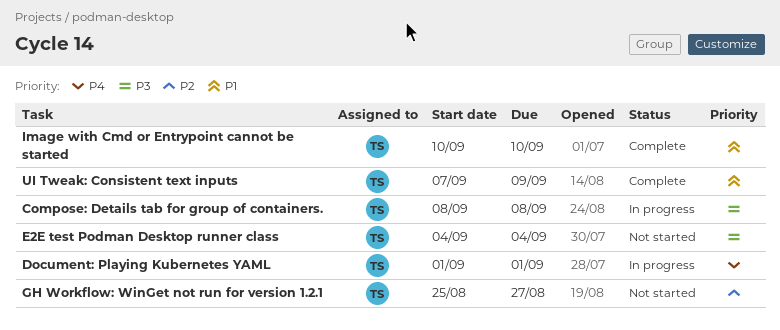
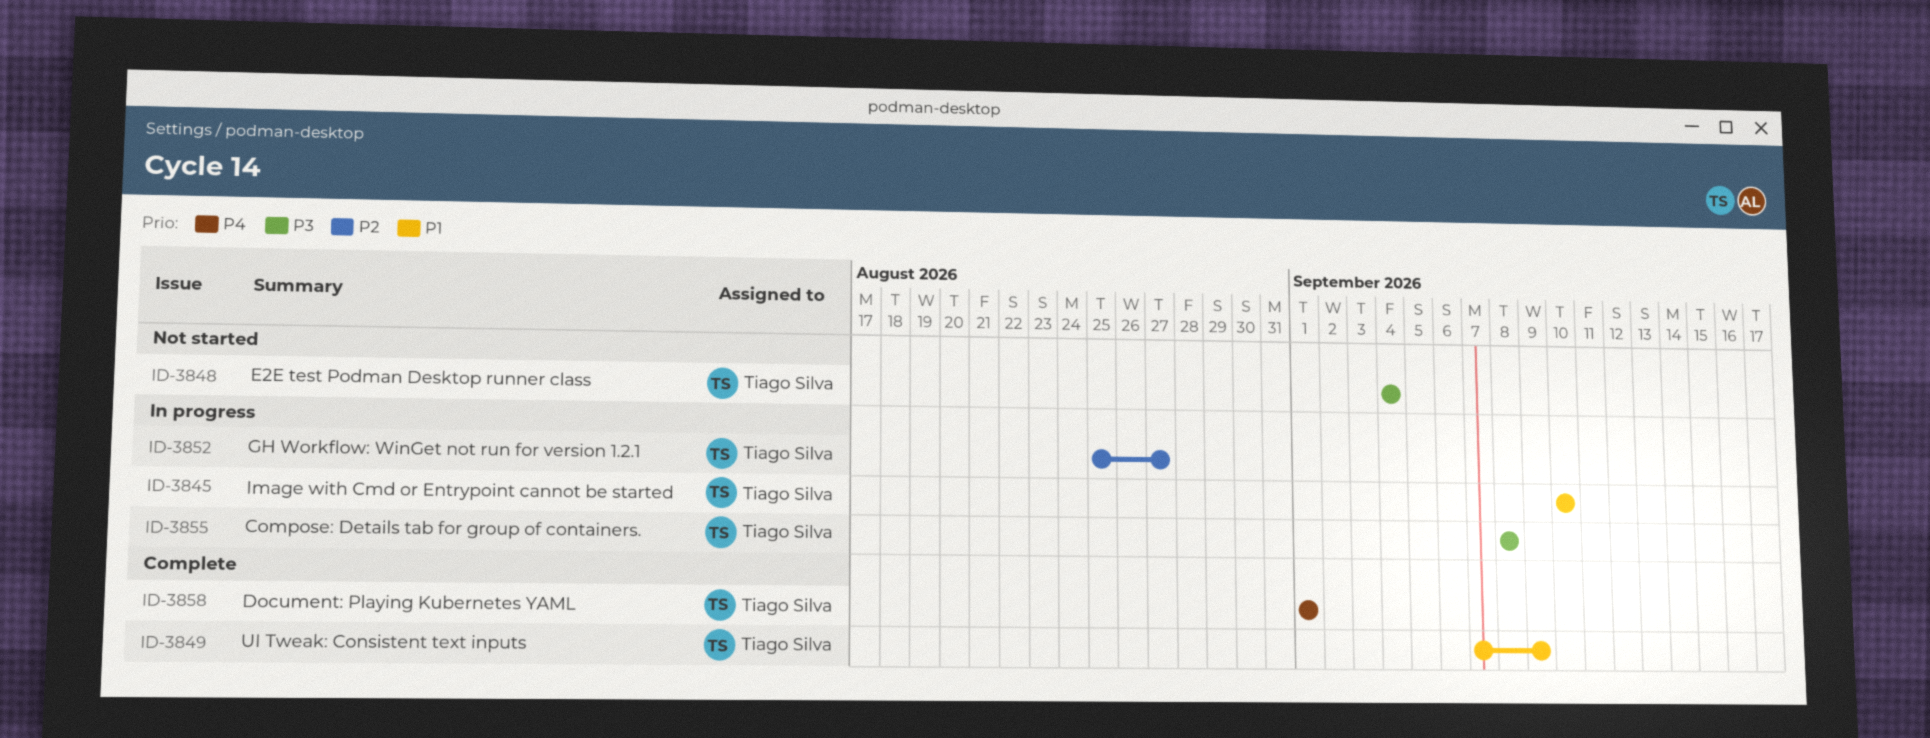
Document: Playing Kubernetes YAML, status: In progress -> Complete
GH Workflow: WinGet not run for version 1.2.1, status: Not started -> In progress
Image with Cmd or Entrypoint cannot be started, status: Complete -> In progress

